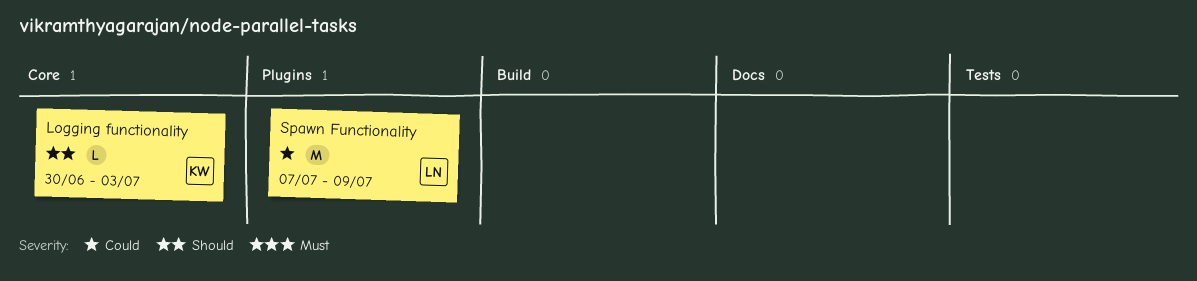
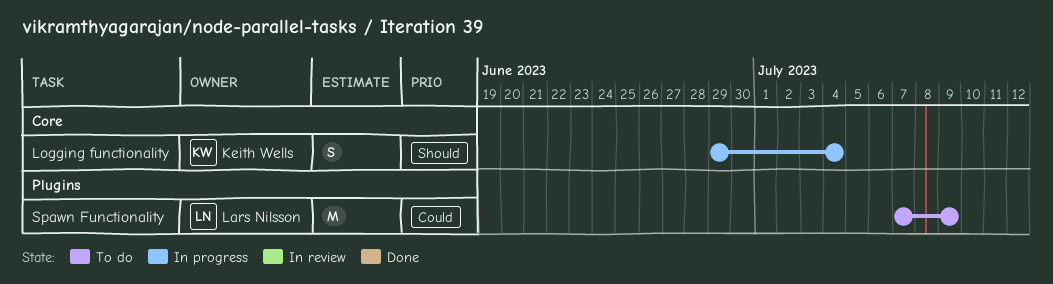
Logging functionality, estimate: L -> S
Logging functionality, start: Jun 30 -> Jun 29
Logging functionality, due: Jul 3 -> Jul 4

